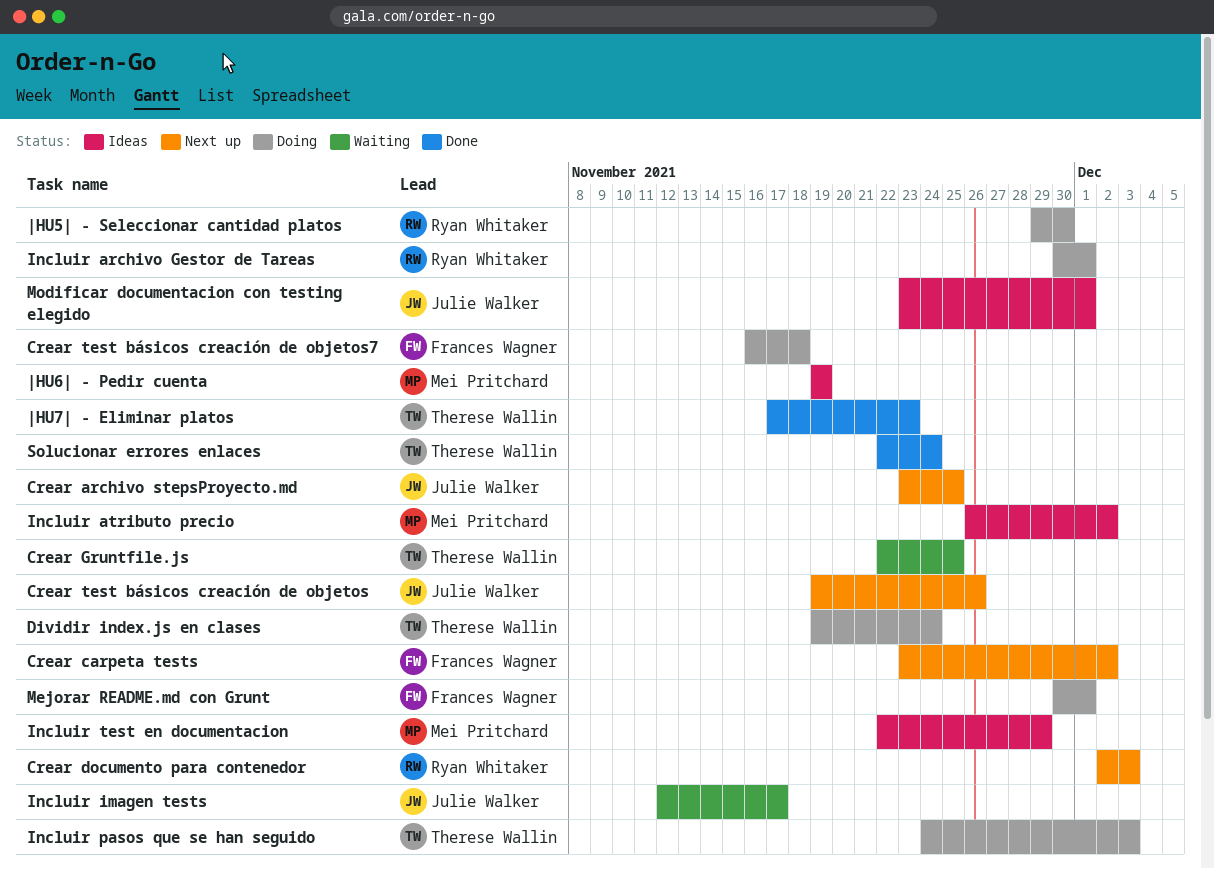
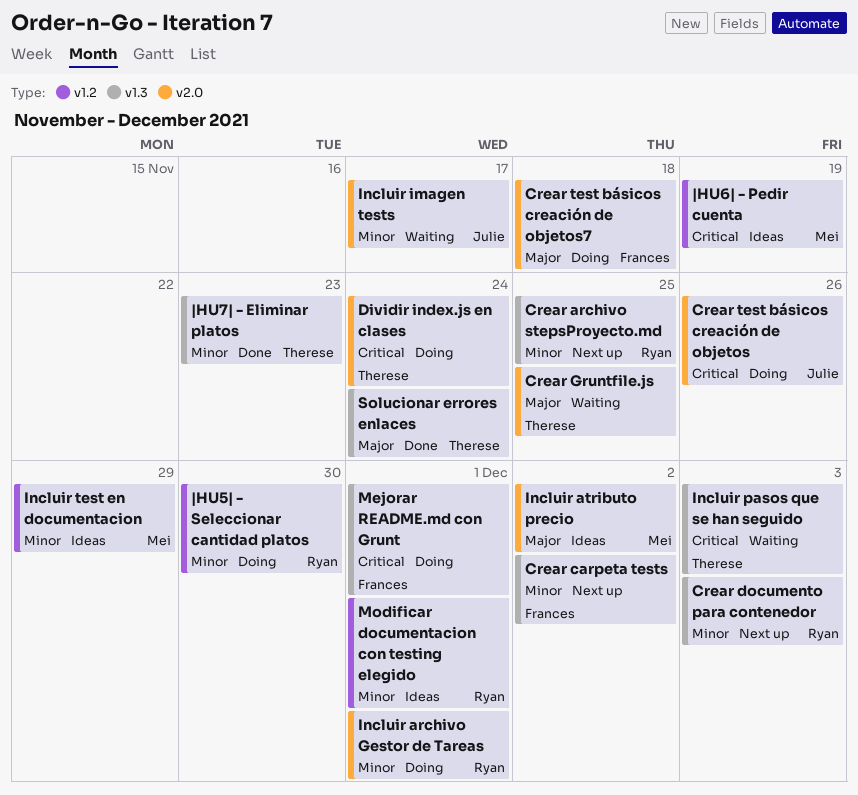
Crear archivo stepsProyecto.md, owner: Julie Walker -> Ryan Whitaker
Crear test básicos creación de objetos, status: Next up -> Doing
Incluir pasos que se han seguido, status: Doing -> Waiting
Modificar documentacion con testing elegido, owner: Julie Walker -> Ryan Whitaker

